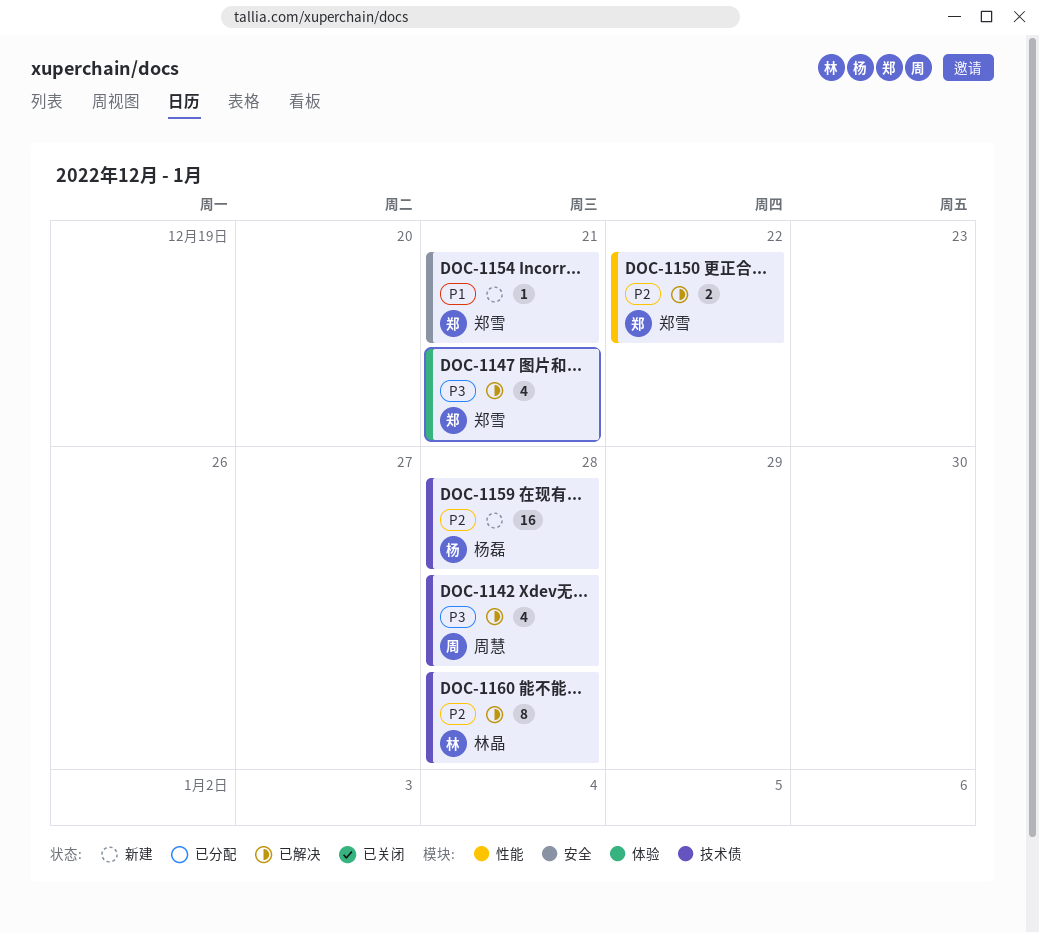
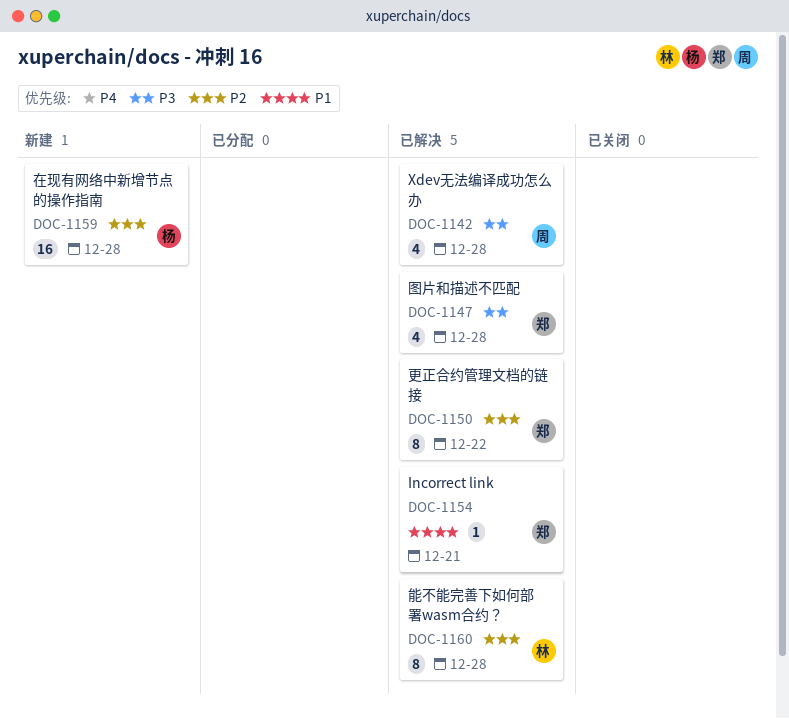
DOC-1147, due: Dec 21 -> Dec 28
DOC-1150, estimate: 2 -> 8
DOC-1154, status: 新建 -> 已解决

